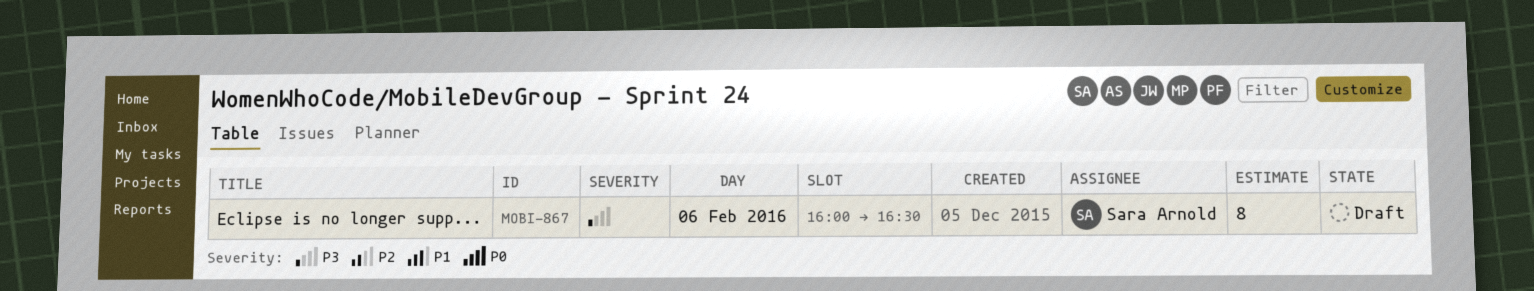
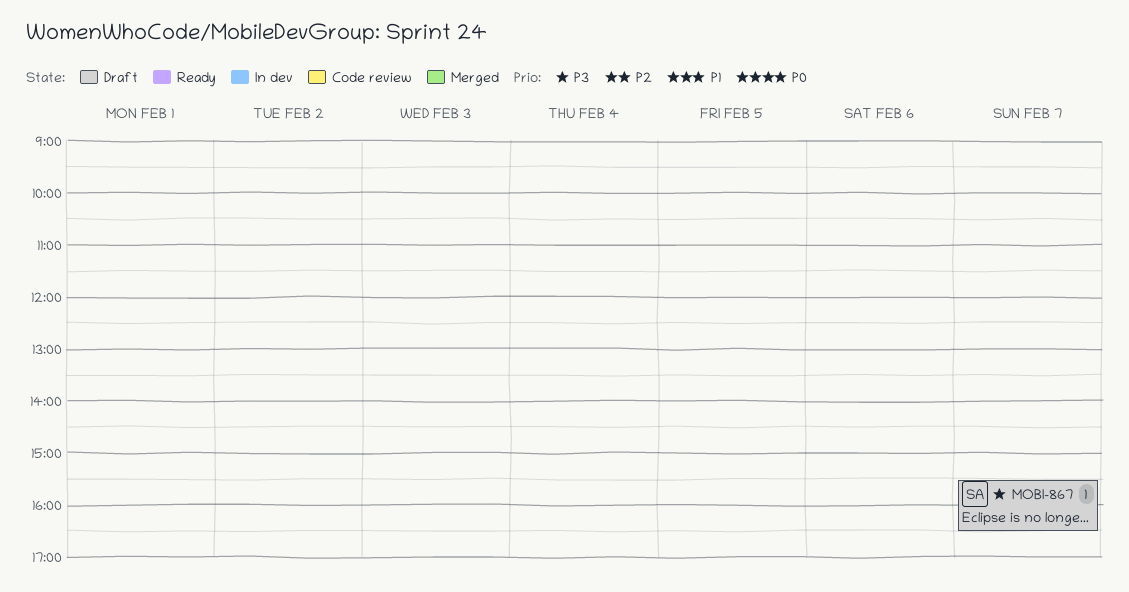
MOBI-867, estimate: 8 -> 1
MOBI-867, day: Feb 6 -> Feb 7
MOBI-867, begins: 16:00 -> 15:30

